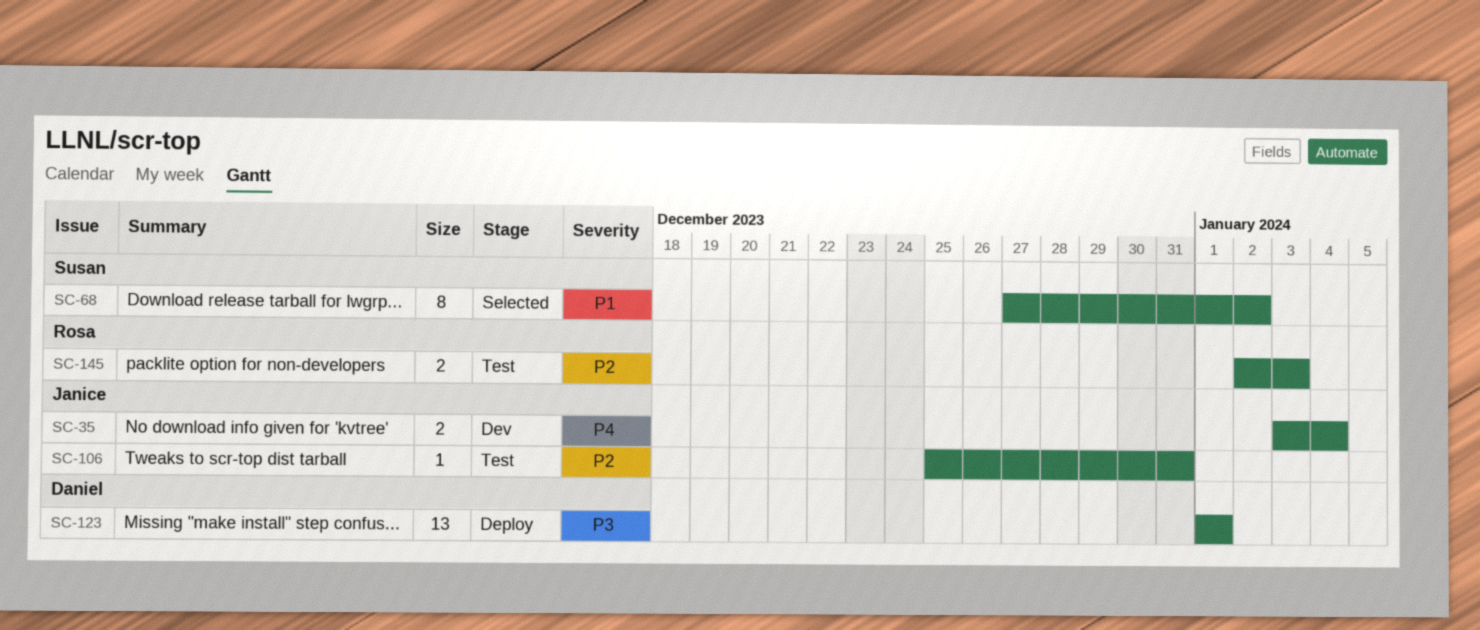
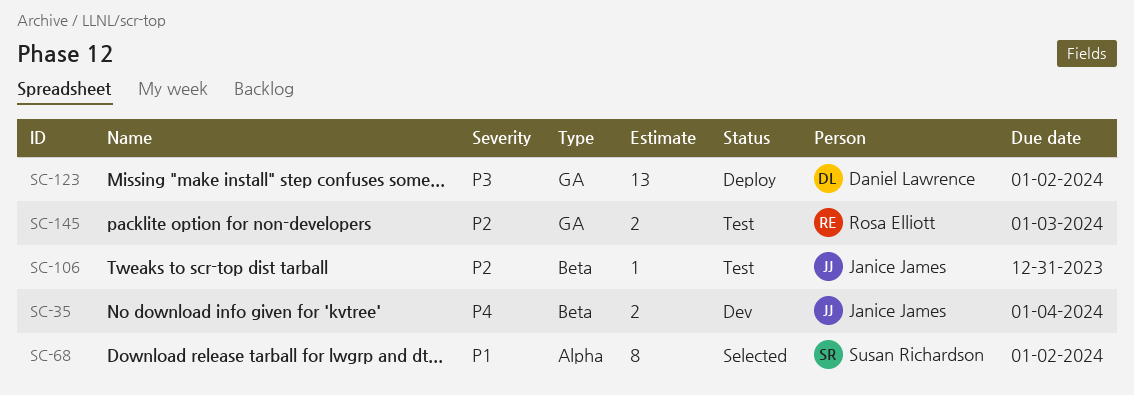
SC-123, due: Jan 1 -> Jan 2

